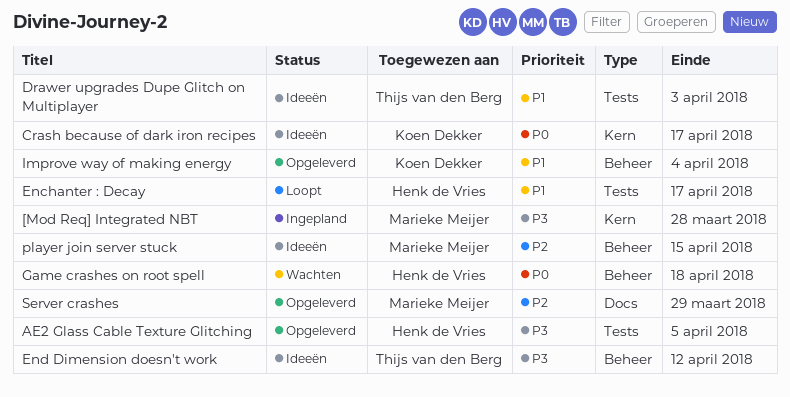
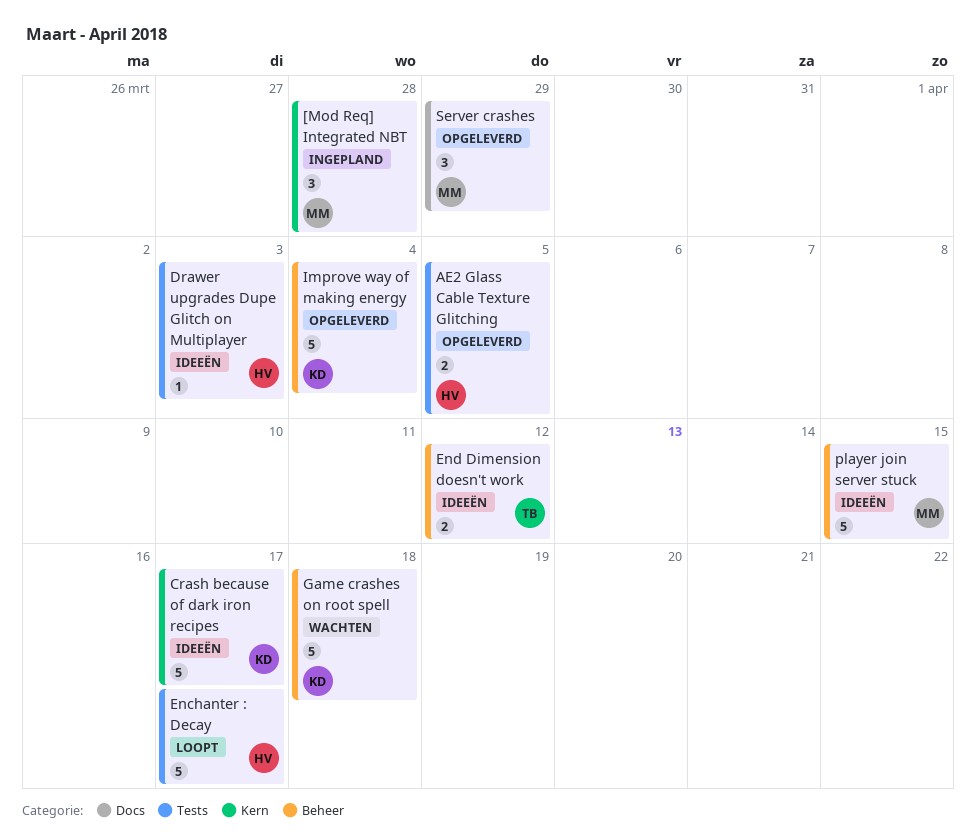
Drawer upgrades Dupe Glitch on Multiplayer, owner: Thijs van den Berg -> Henk de Vries
Game crashes on root spell, owner: Henk de Vries -> Koen Dekker

